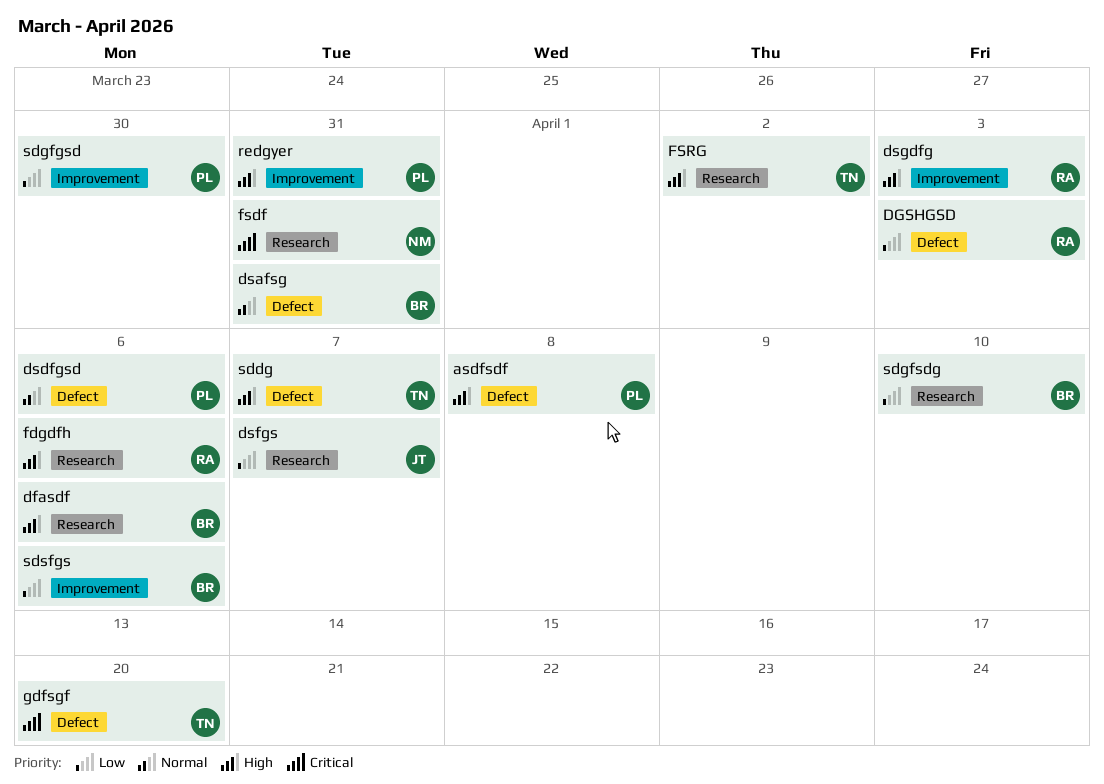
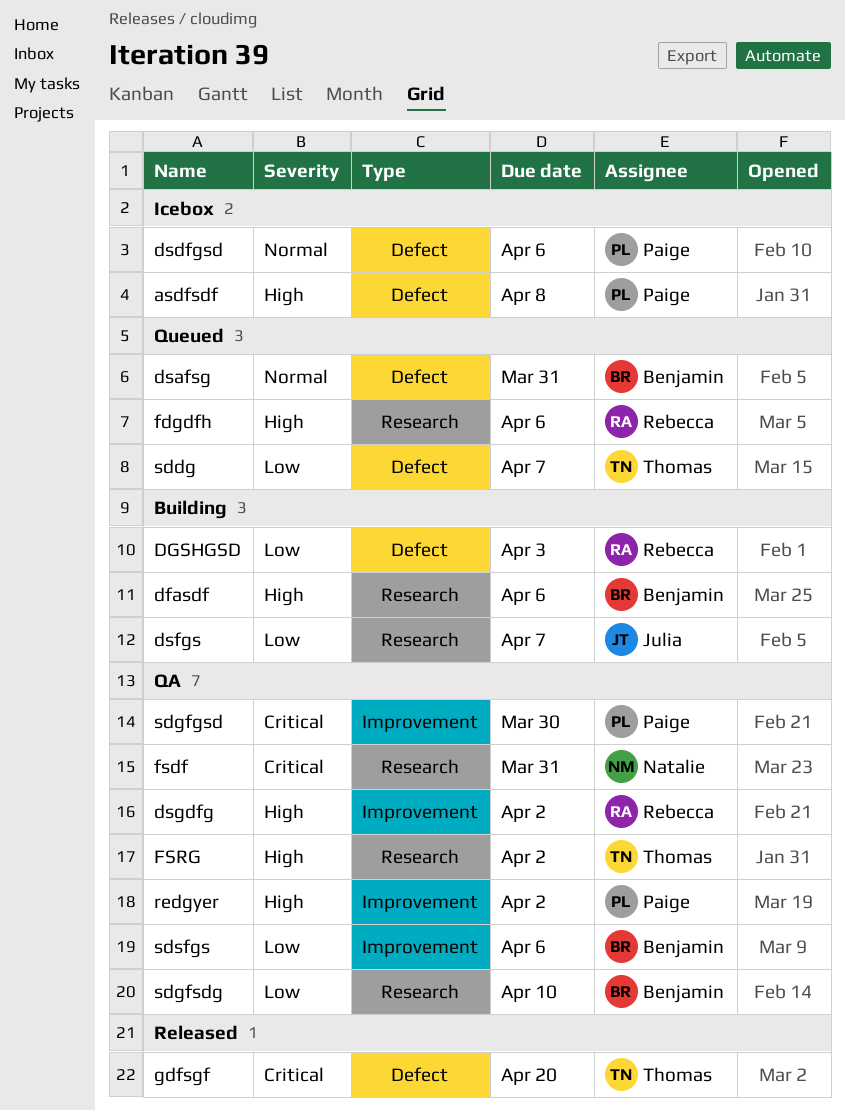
dsgdfg, due: Apr 3 -> Apr 2
redgyer, due: Mar 31 -> Apr 2
sddg, priority: High -> Low
sdgfgsd, priority: Low -> Critical

